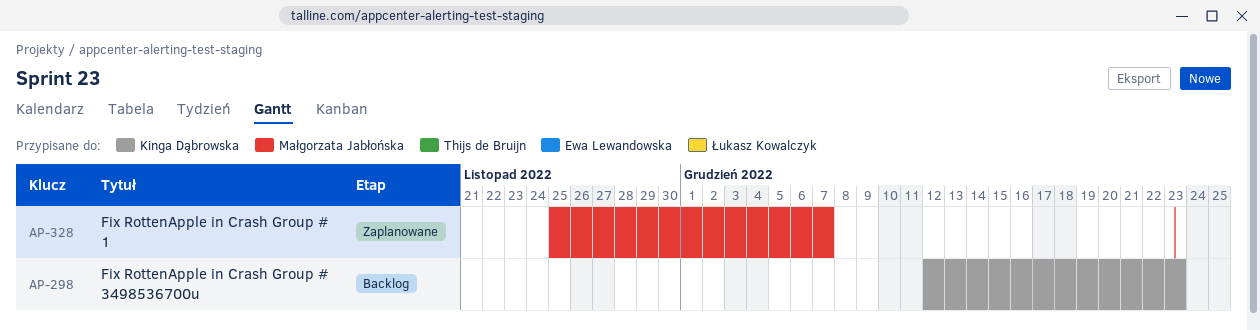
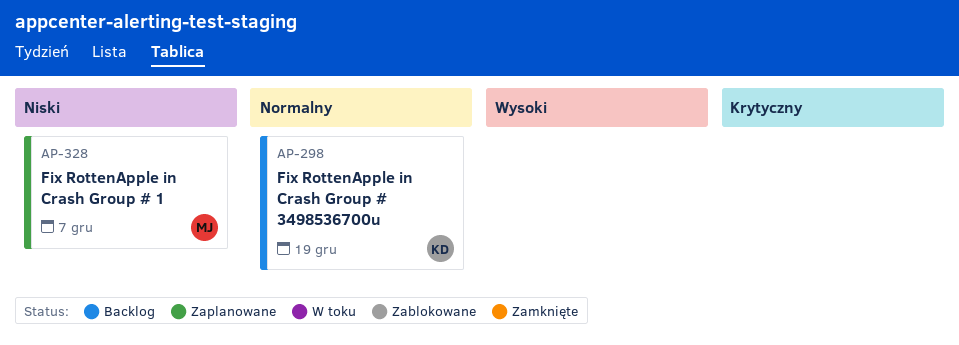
AP-298, due: Dec 23 -> Dec 19

